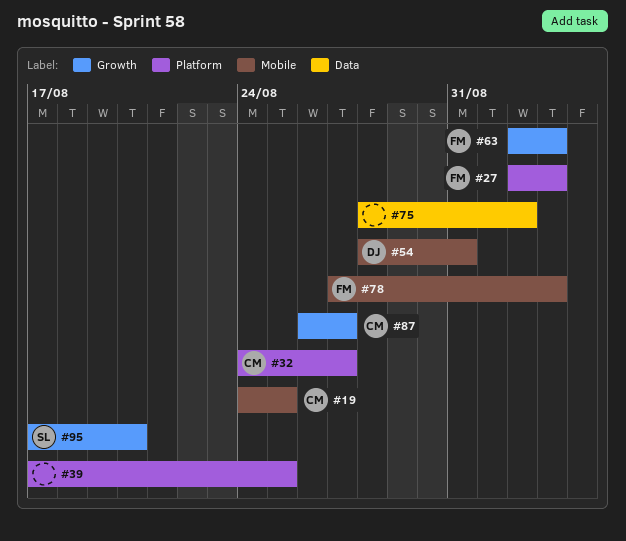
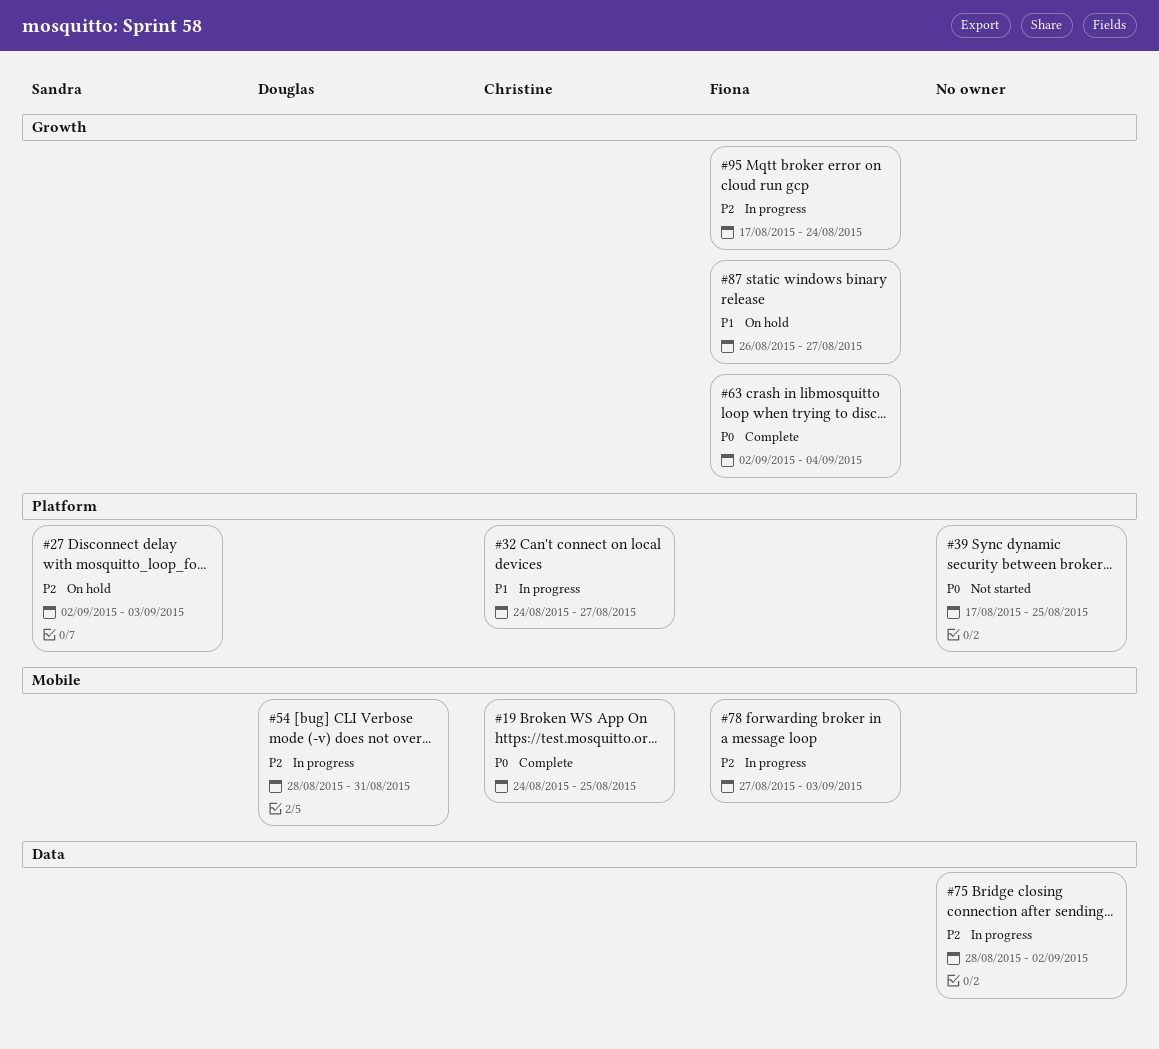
#27, owner: Fiona -> Sandra
#63, due: Sep 3 -> Sep 4
#87, owner: Christine -> Fiona
#95, owner: Sandra -> Fiona
#95, due: Aug 20 -> Aug 24

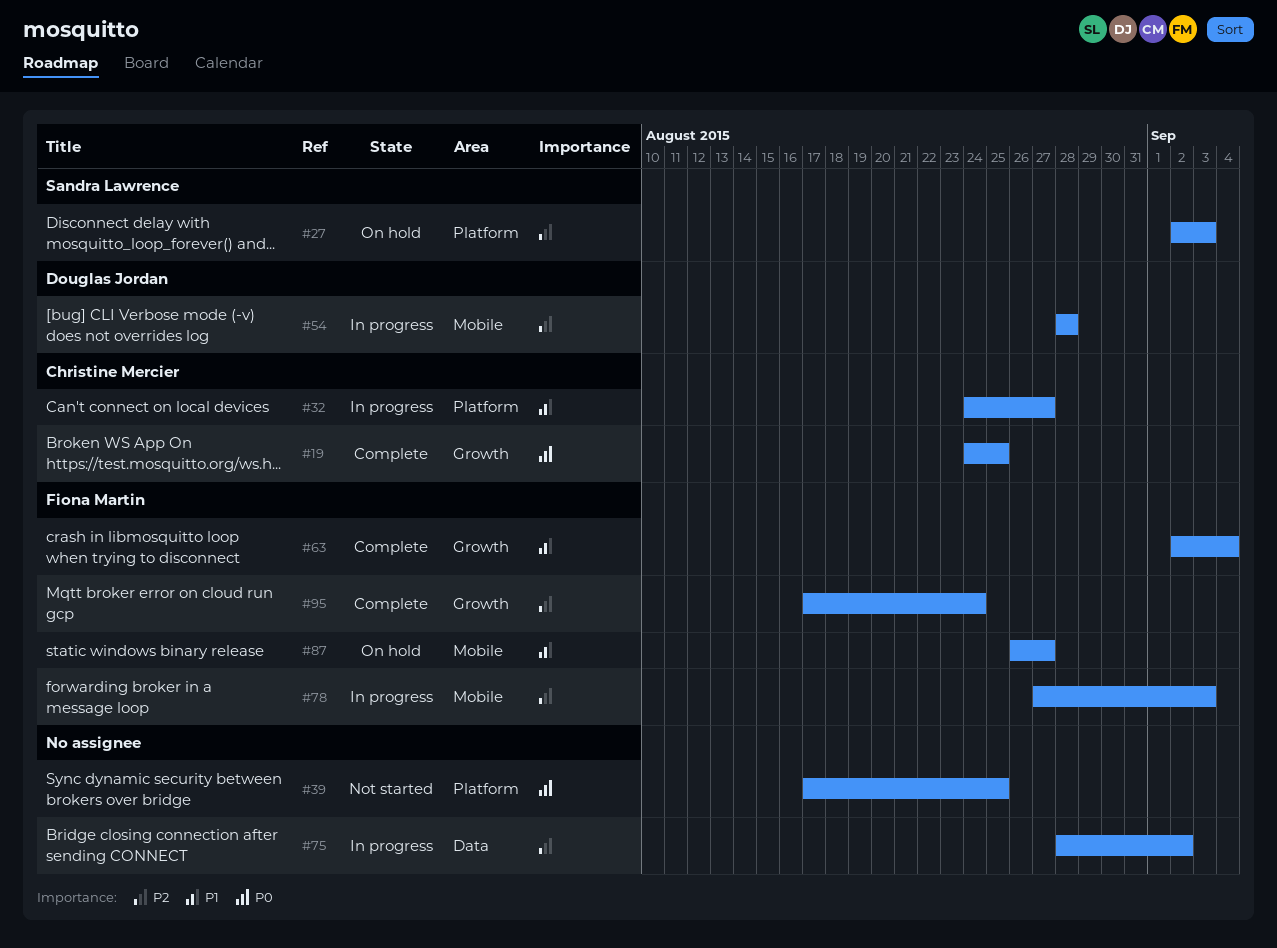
#19, label: Mobile -> Growth
#54, due: Aug 31 -> Aug 28
#63, priority: P0 -> P1
#87, label: Growth -> Mobile
#95, status: In progress -> Complete

